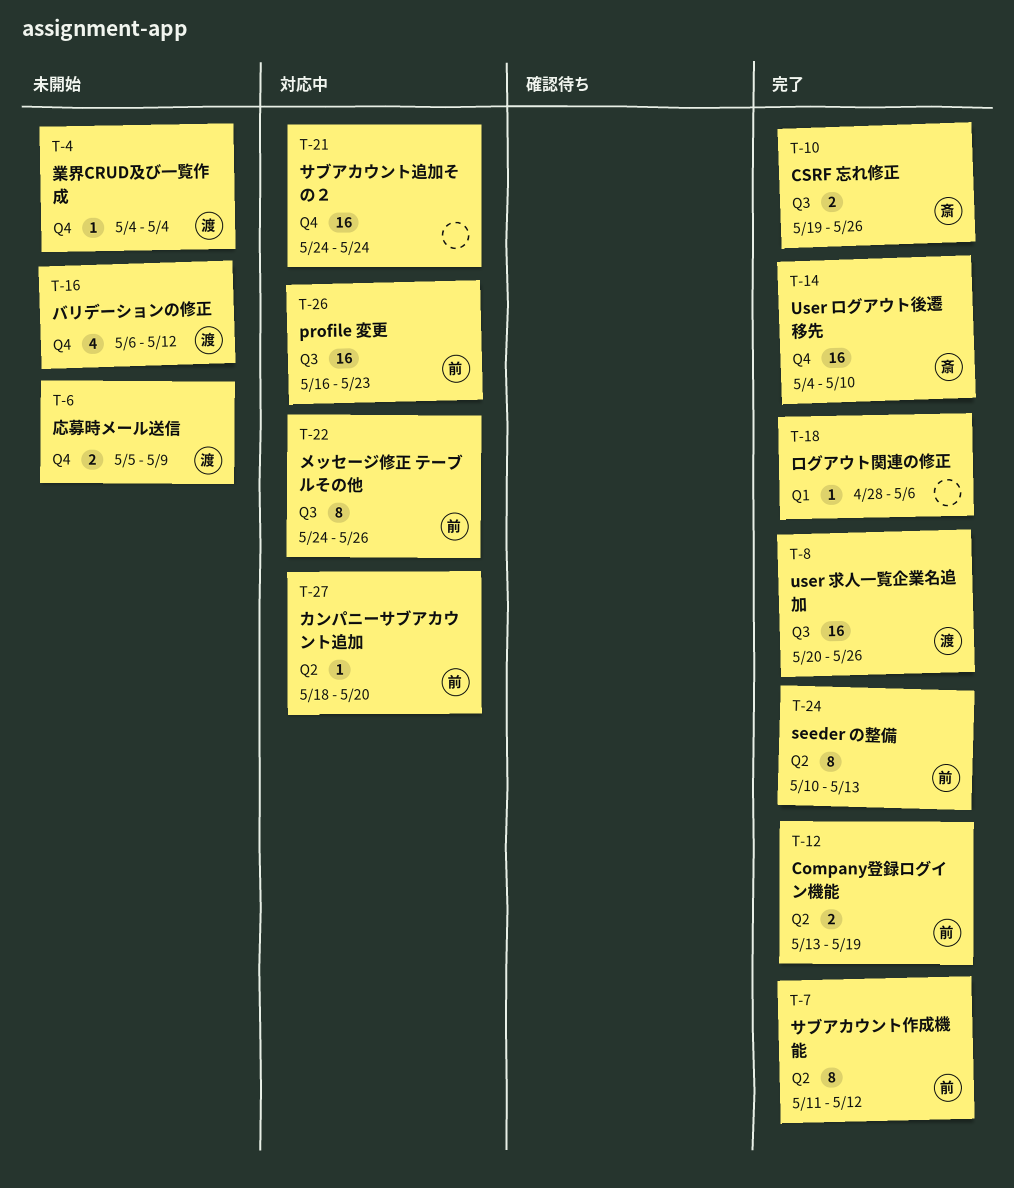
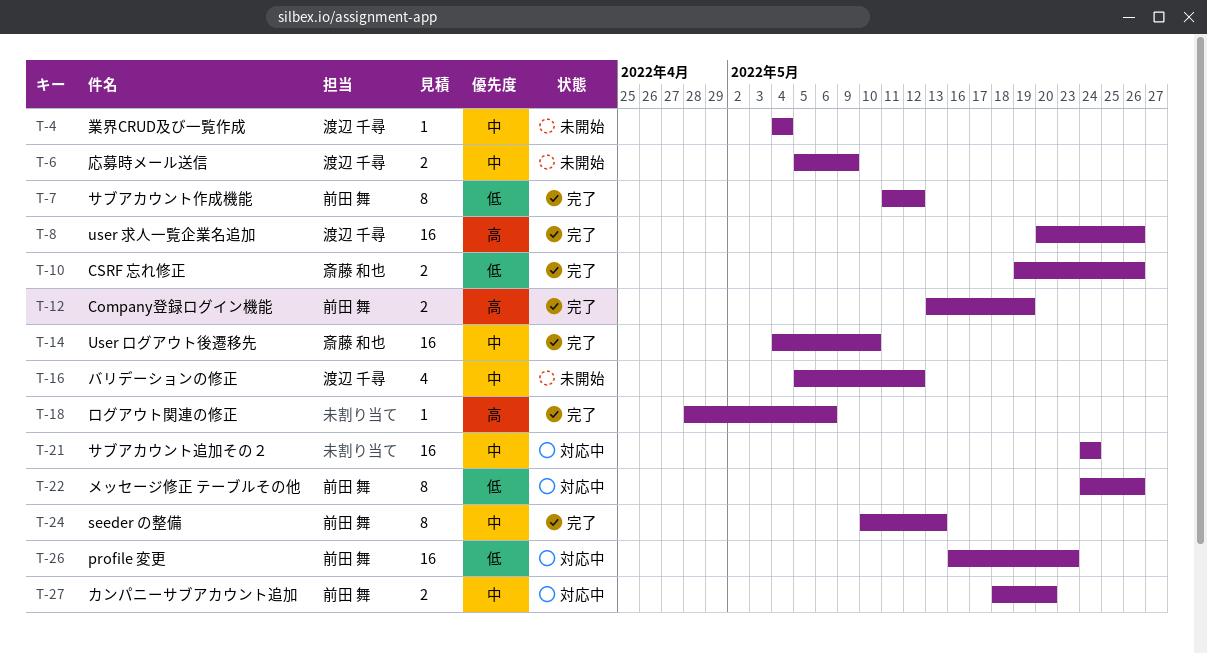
T-16, start: May 6 -> May 5
T-27, estimate: 1 -> 2

